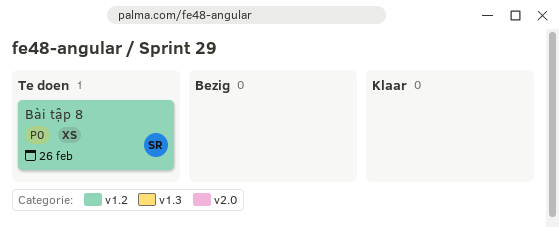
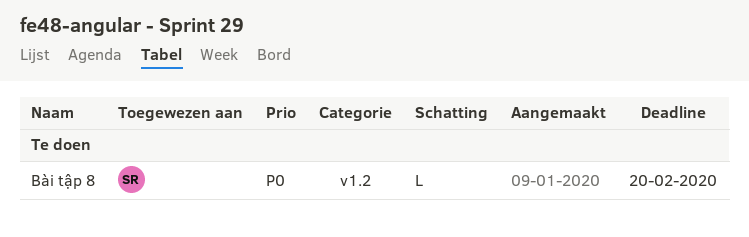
Bài tập 8, estimate: XS -> L
Bài tập 8, due: Feb 26 -> Feb 20

